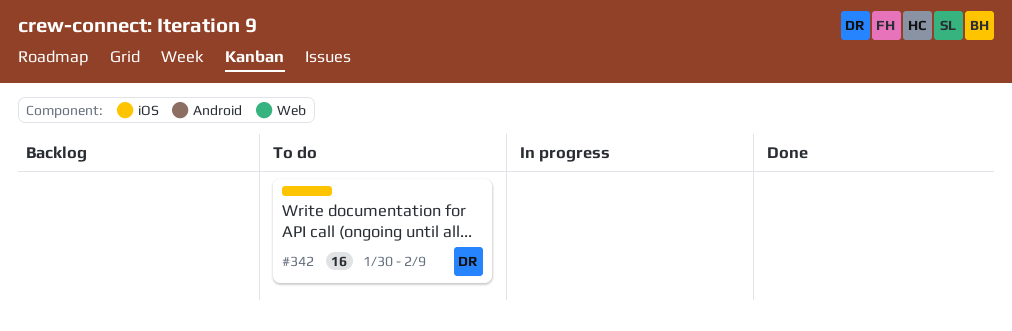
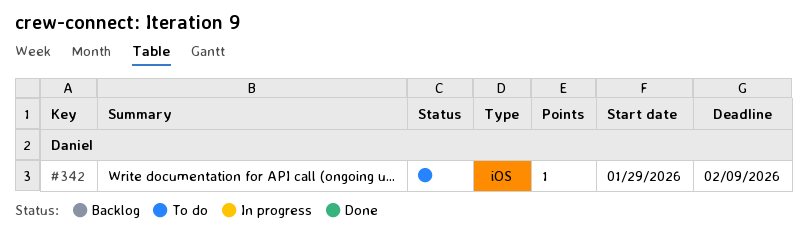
#342, estimate: 16 -> 1
#342, start: Jan 30 -> Jan 29

